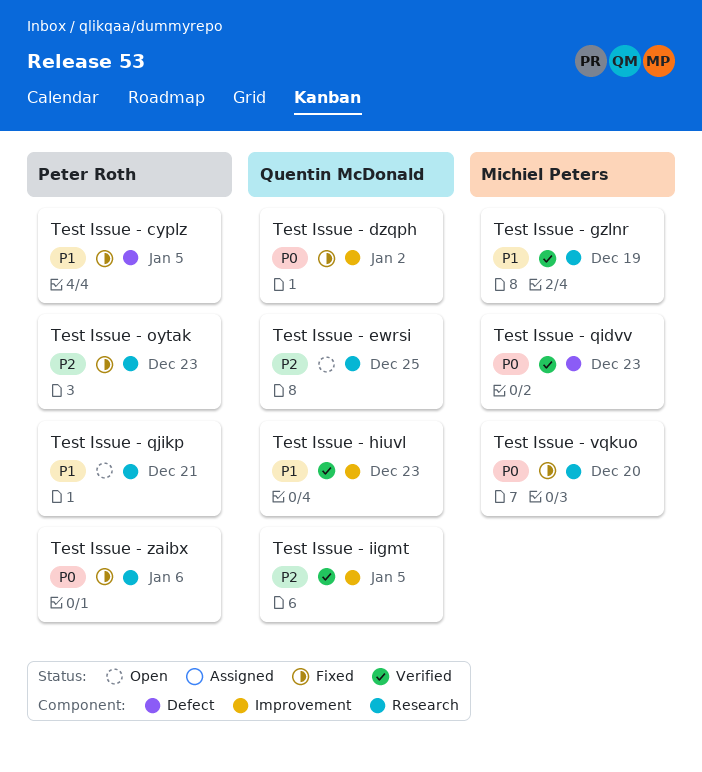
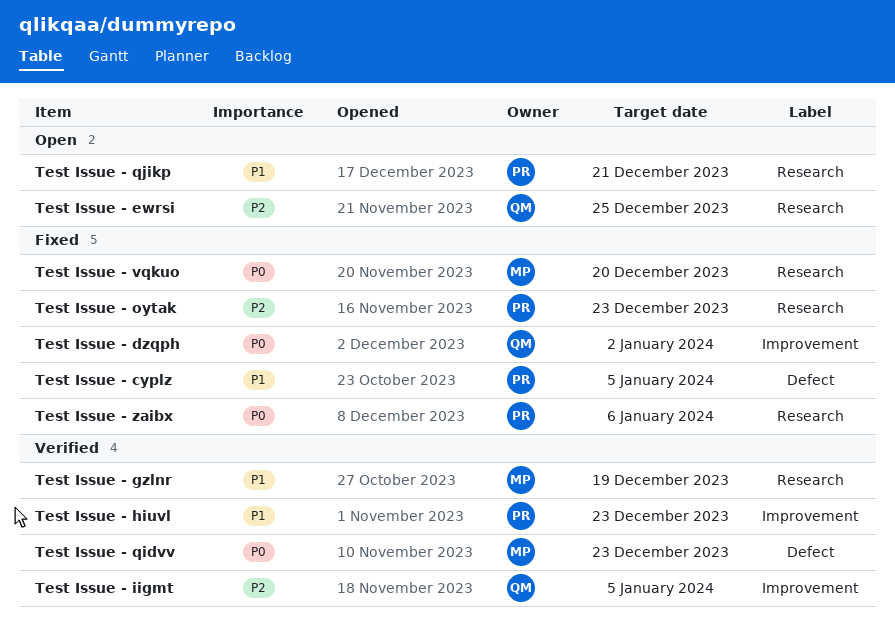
Test Issue - hiuvl, owner: Quentin McDonald -> Peter Roth

